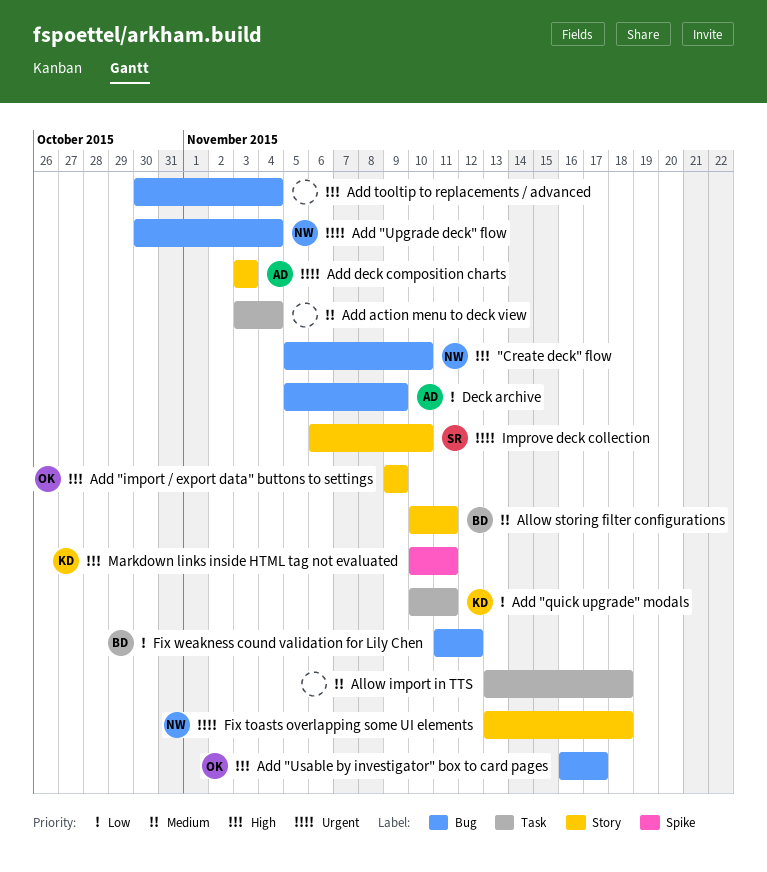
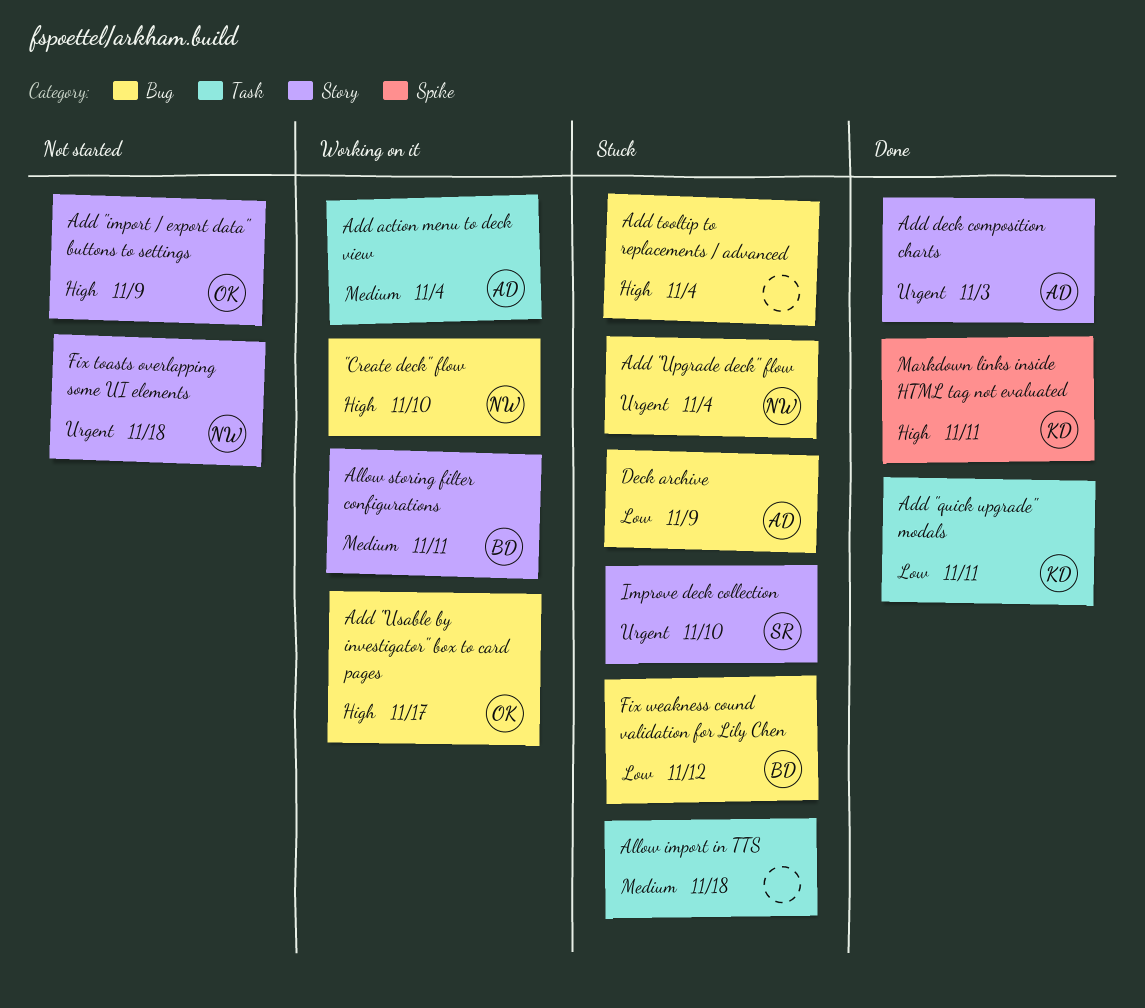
Add action menu to deck view, owner: none -> AD

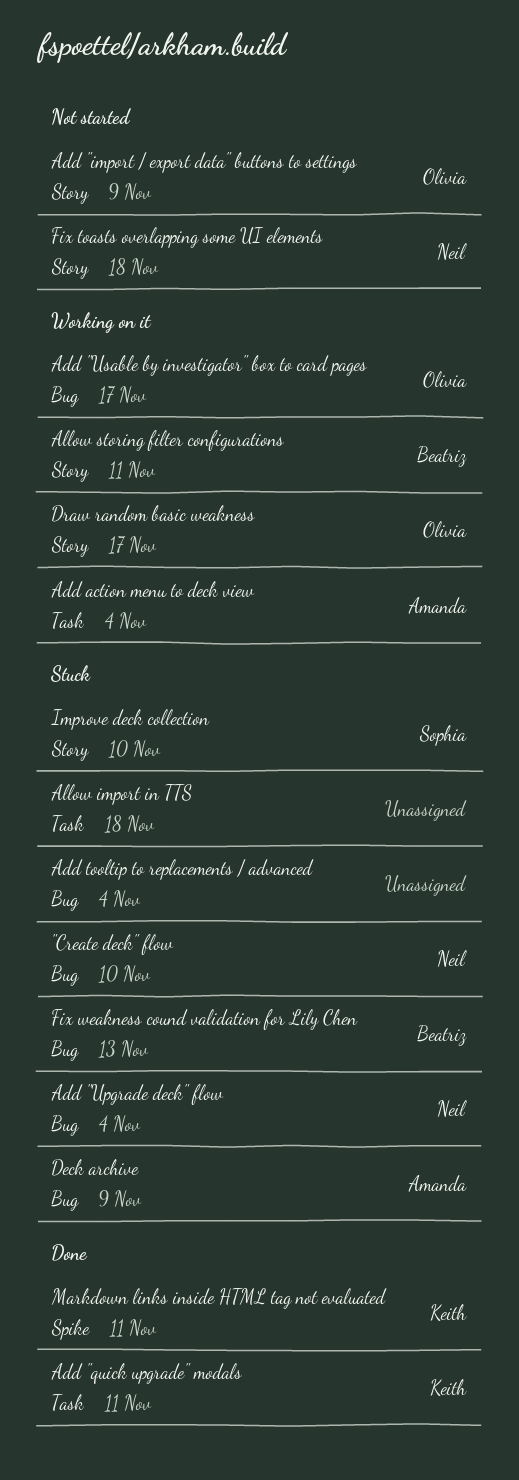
"Create deck" flow, status: Working on it -> Stuck
Add deck composition charts: present -> none
Draw random basic weakness: none -> present
Fix weakness cound validation for Lily Chen, due: Nov 12 -> Nov 13

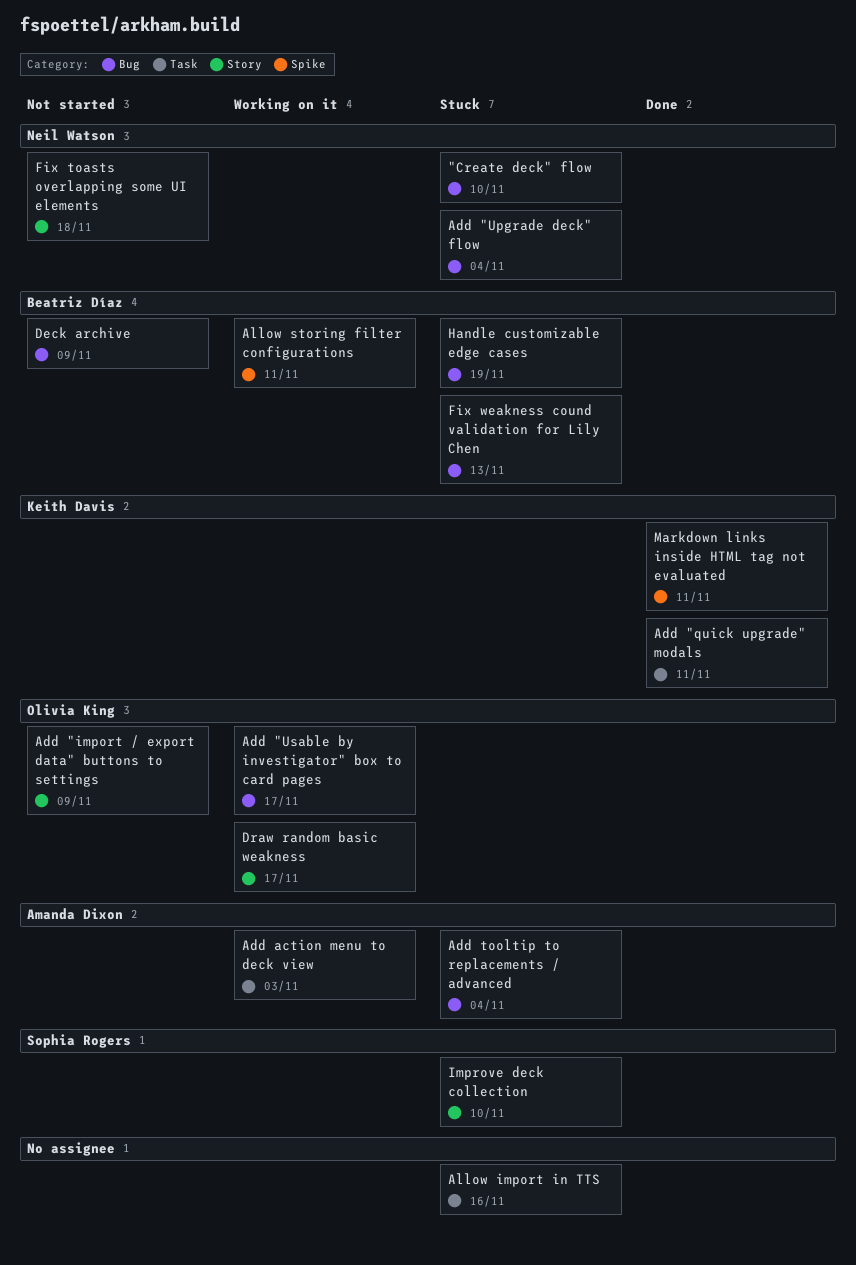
Add action menu to deck view, due: Nov 4 -> Nov 3
Add tooltip to replacements / advanced, owner: none -> Amanda Dixon
Allow import in TTS, due: Nov 18 -> Nov 16
Allow storing filter configurations, label: Story -> Spike
Deck archive, status: Stuck -> Not started
Deck archive, owner: Amanda Dixon -> Beatriz Díaz
Handle customizable edge cases: none -> present

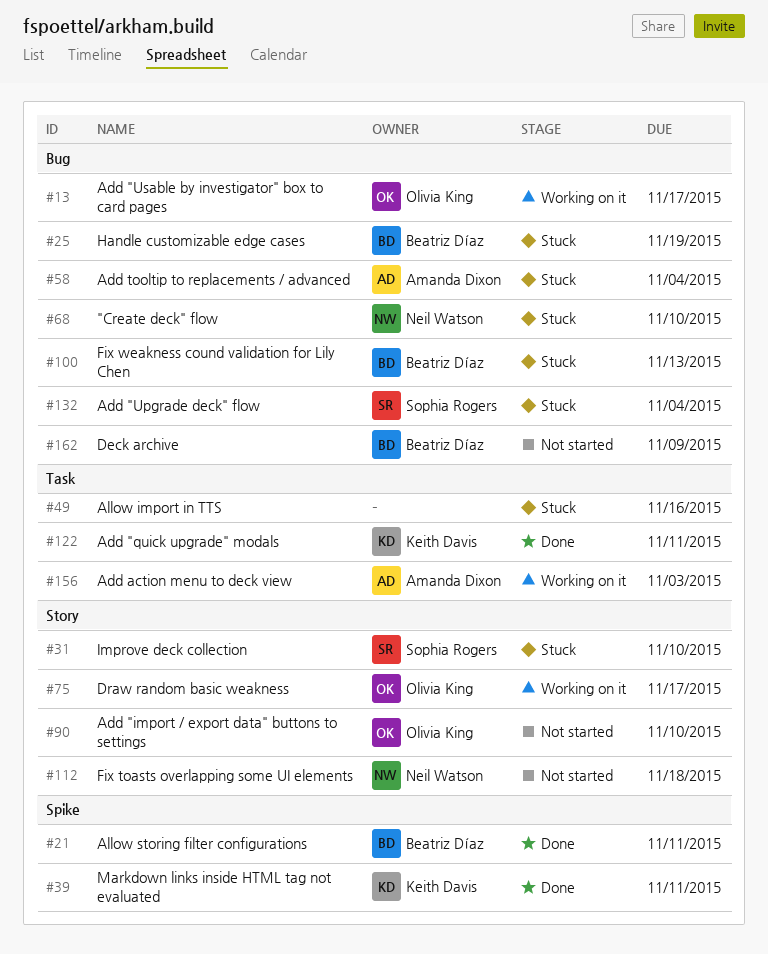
Add "import / export data" buttons to settings, due: Nov 9 -> Nov 10
Add "Upgrade deck" flow, owner: Neil Watson -> Sophia Rogers
Allow storing filter configurations, status: Working on it -> Done

